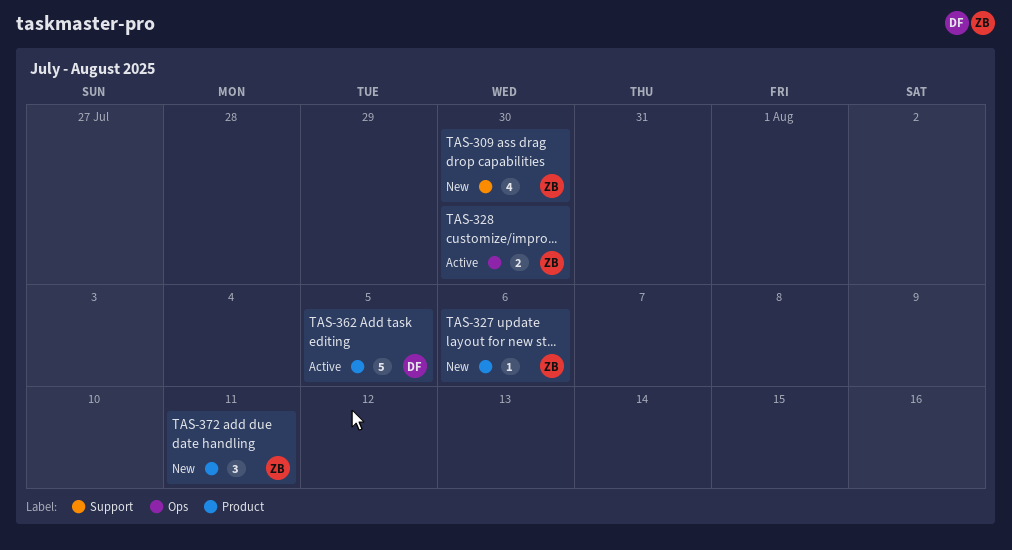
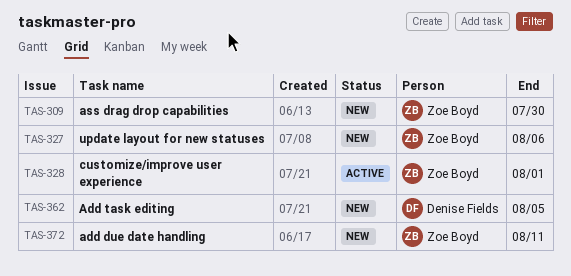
TAS-328, due: Jul 30 -> Aug 1
TAS-362, status: Active -> New

